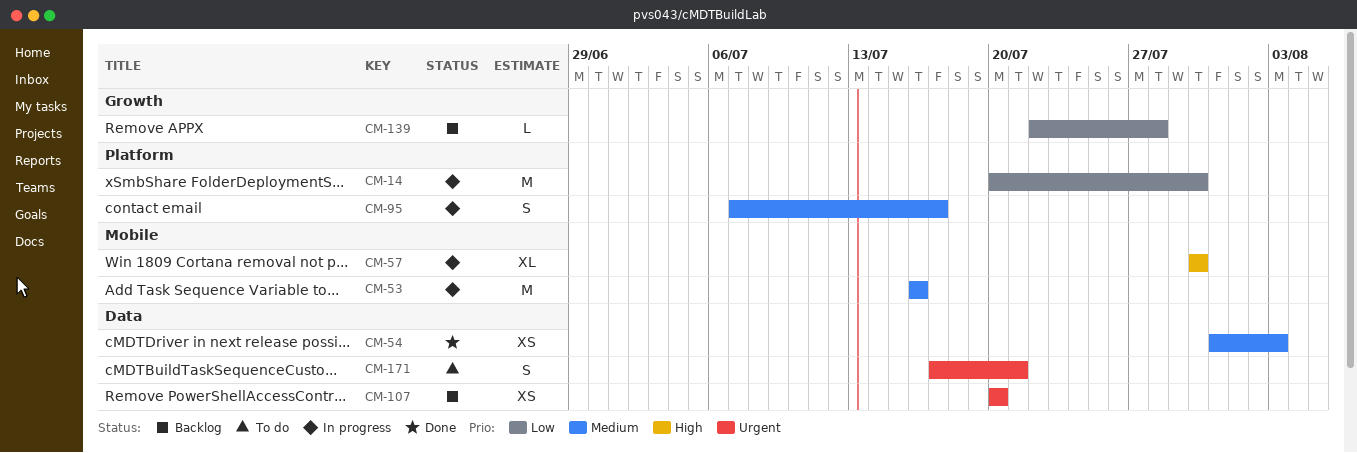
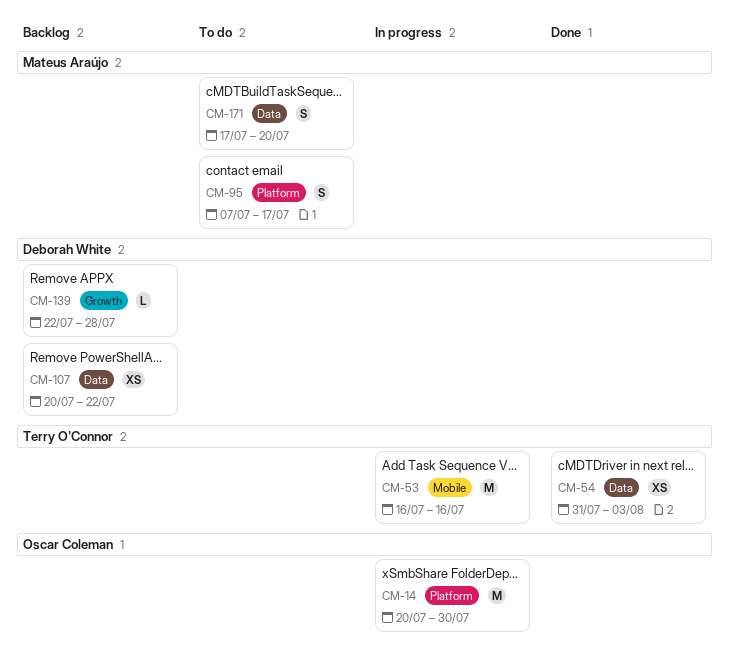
CM-57: present -> none
CM-95, status: In progress -> To do
CM-107, due: Jul 20 -> Jul 22
CM-171, due: Jul 21 -> Jul 20

